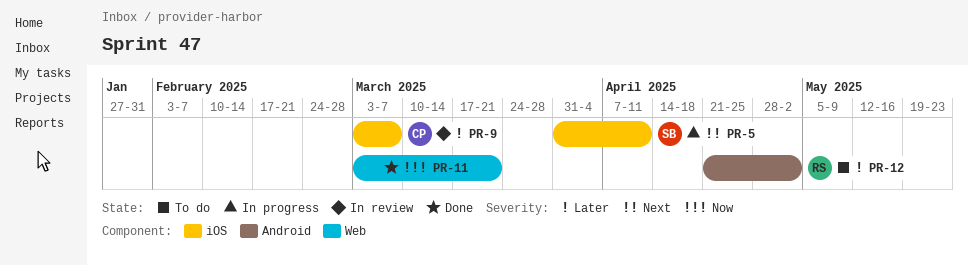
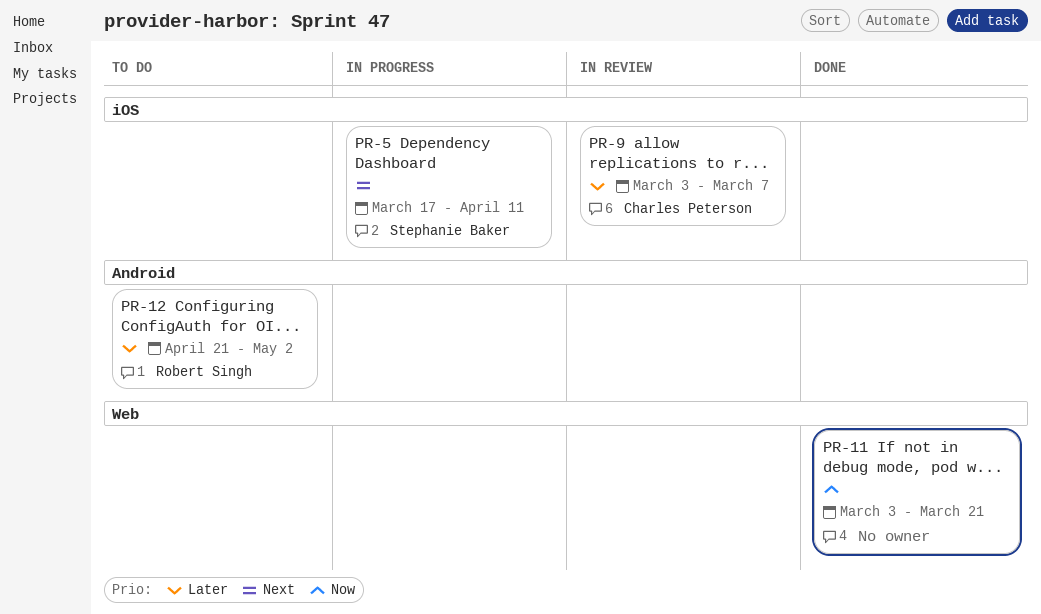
PR-5, start: Mar 31 -> Mar 17

